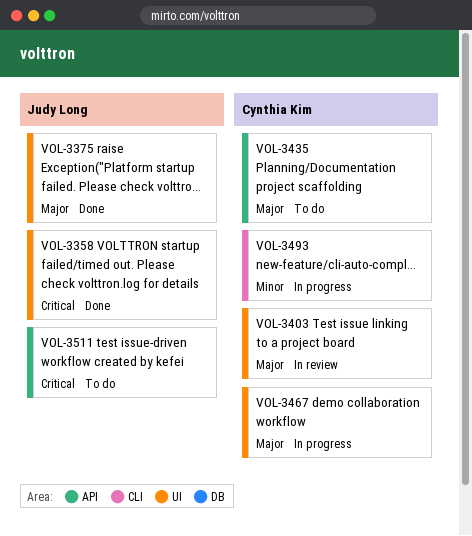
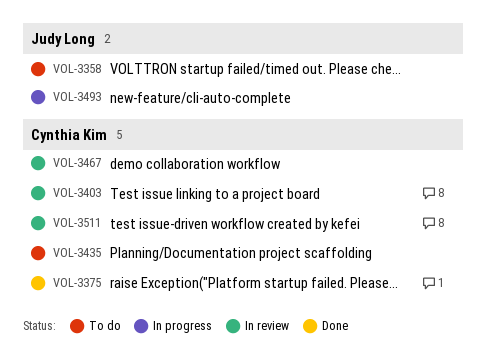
VOL-3358, status: Done -> To do
VOL-3375, owner: Judy Long -> Cynthia Kim
VOL-3467, status: In progress -> In review
VOL-3493, owner: Cynthia Kim -> Judy Long
VOL-3511, status: To do -> In review
VOL-3511, owner: Judy Long -> Cynthia Kim

